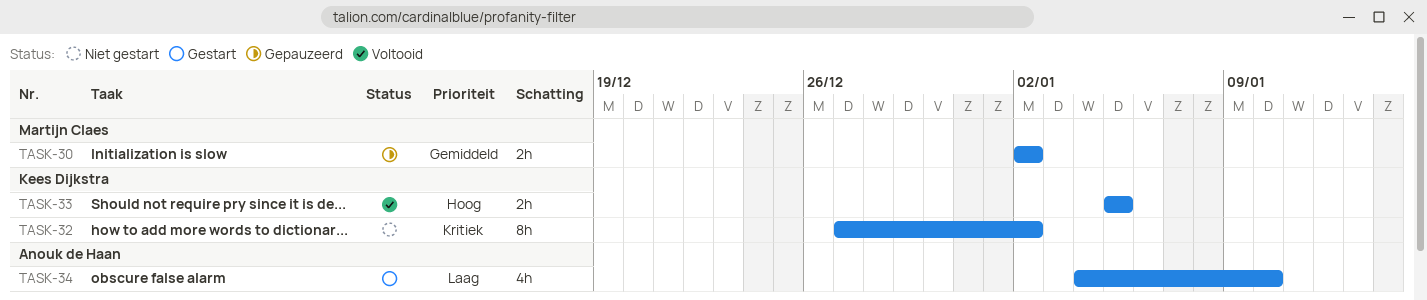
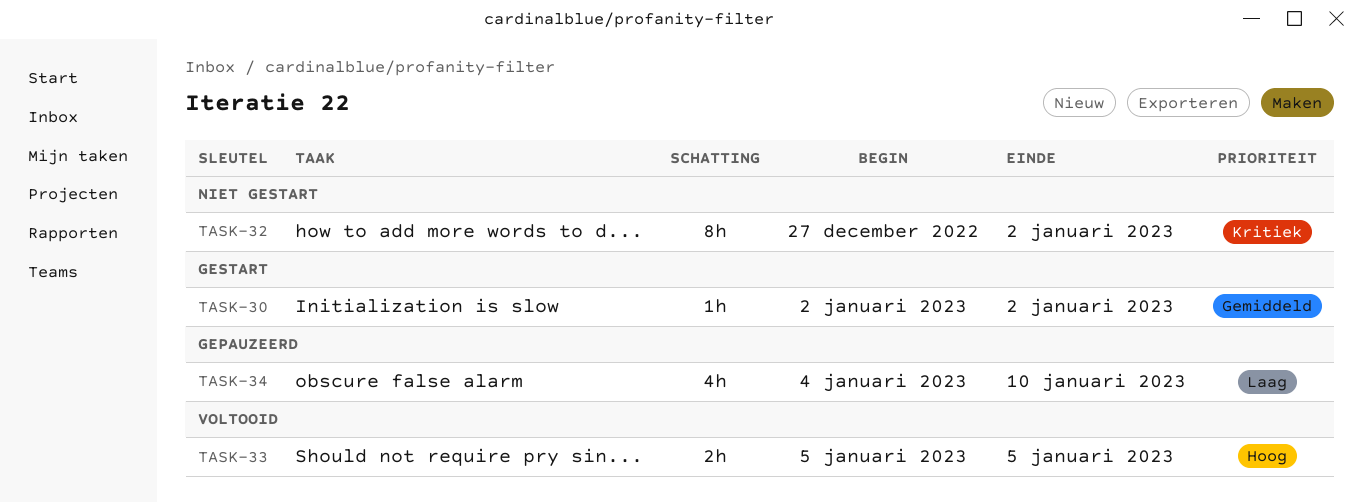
TASK-30, status: Gepauzeerd -> Gestart
TASK-30, estimate: 2h -> 1h
TASK-34, status: Gestart -> Gepauzeerd

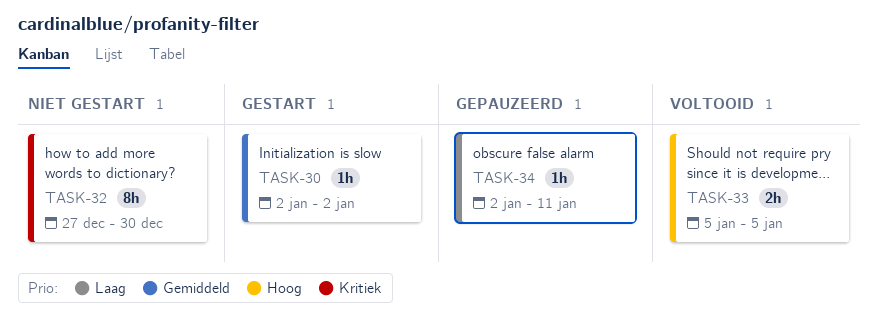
TASK-32, due: Jan 2 -> Dec 30
TASK-34, estimate: 4h -> 1h
TASK-34, start: Jan 4 -> Jan 2
TASK-34, due: Jan 10 -> Jan 11

